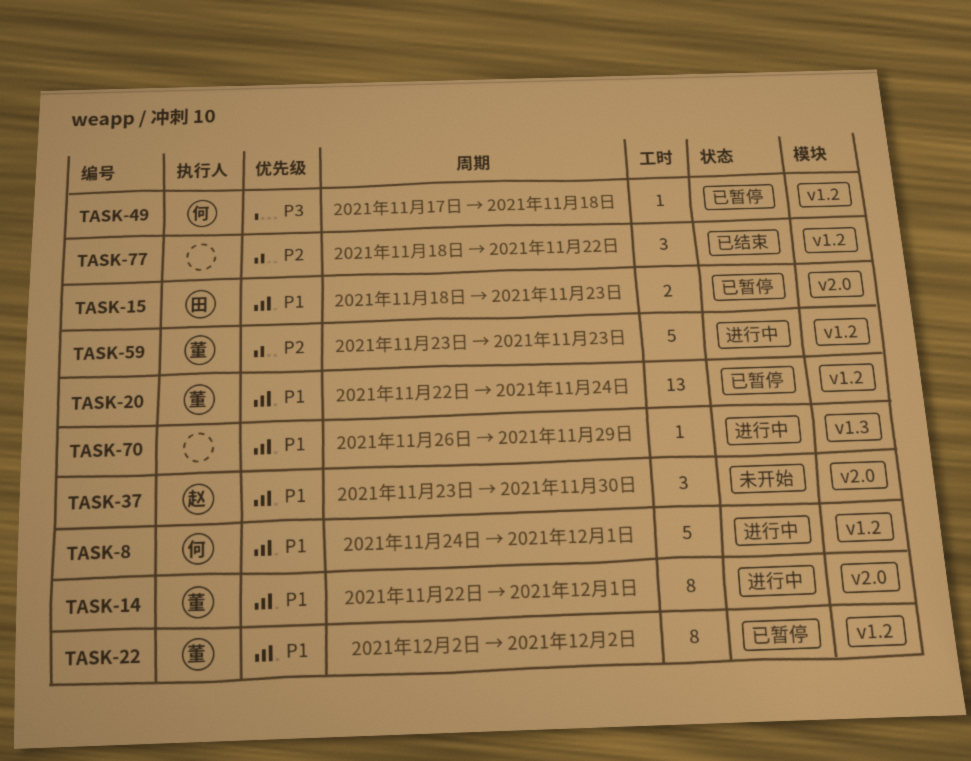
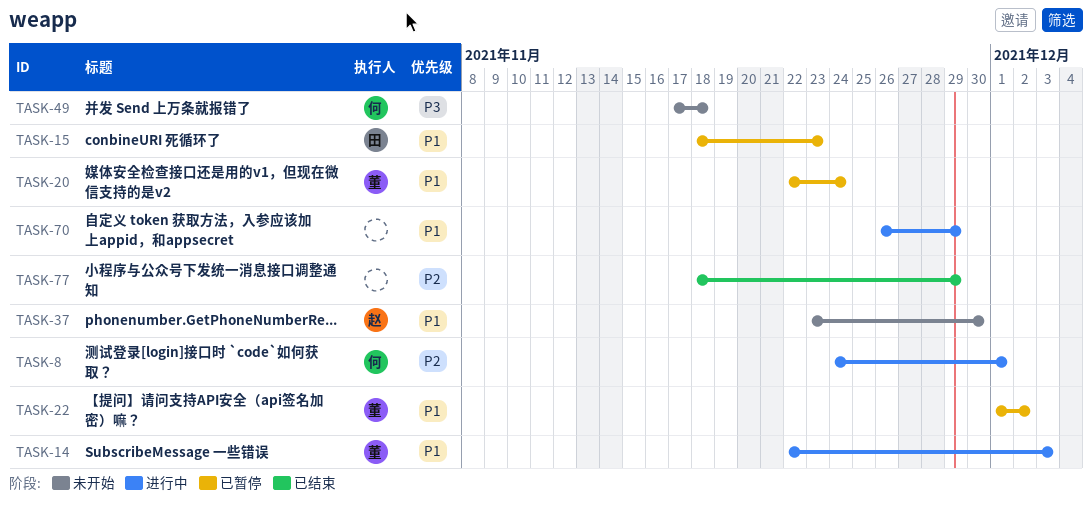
TASK-8, priority: P1 -> P2
TASK-14, due: Dec 1 -> Dec 3
TASK-22, start: Dec 2 -> Dec 1
TASK-49, status: 已暂停 -> 未开始
TASK-59: present -> none
TASK-77, due: Nov 22 -> Nov 29

